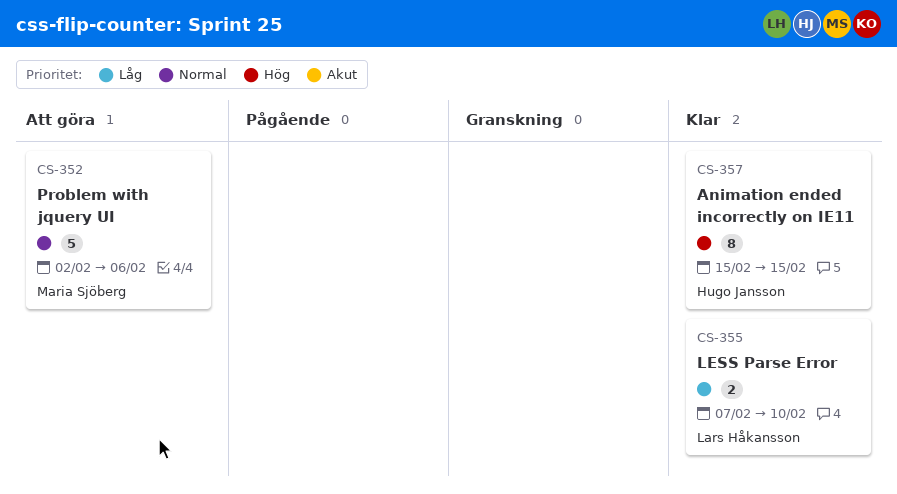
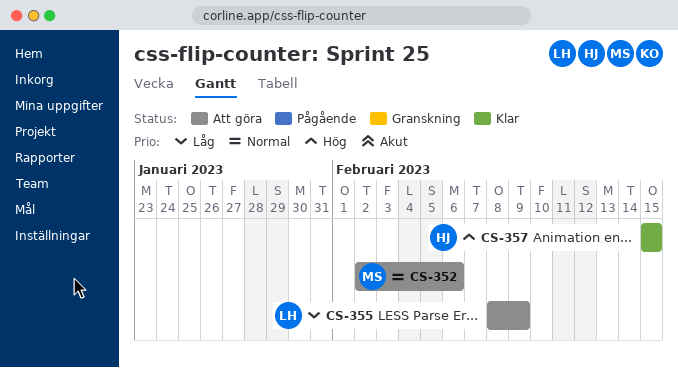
CS-355, status: Klar -> Att göra
CS-355, start: Feb 7 -> Feb 8
CS-355, due: Feb 10 -> Feb 9

